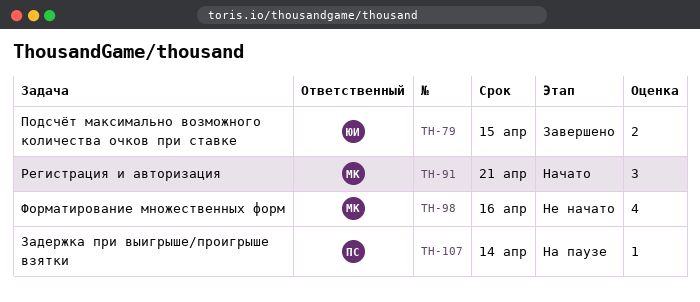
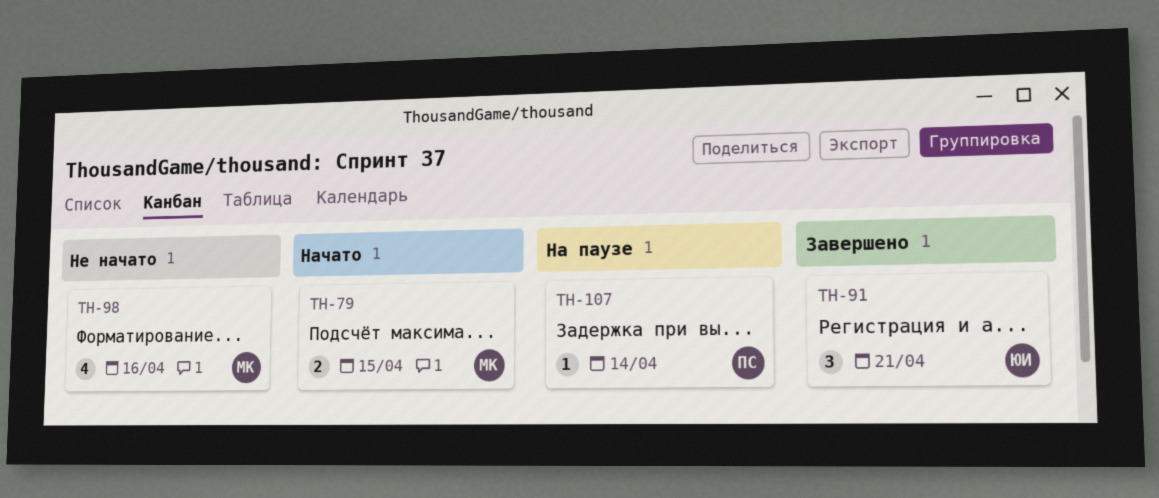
TH-79, status: Завершено -> Начато
TH-79, owner: ЮИ -> МК
TH-91, status: Начато -> Завершено
TH-91, owner: МК -> ЮИ

